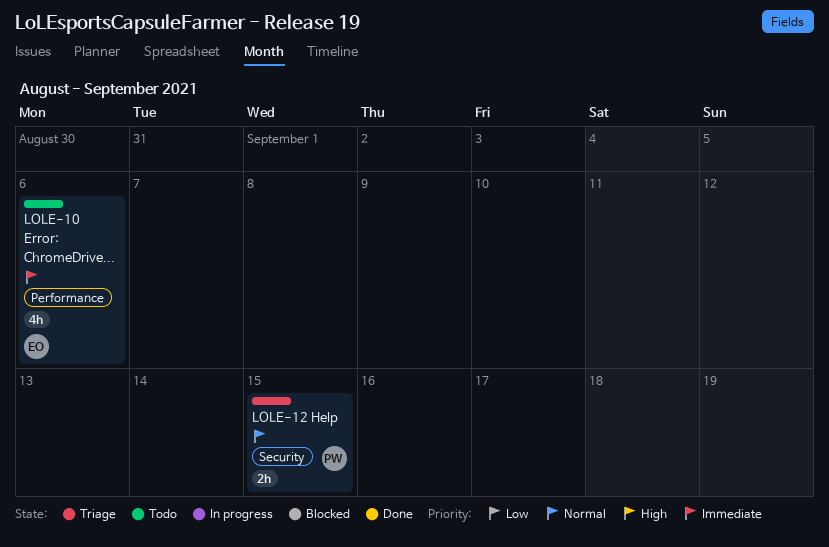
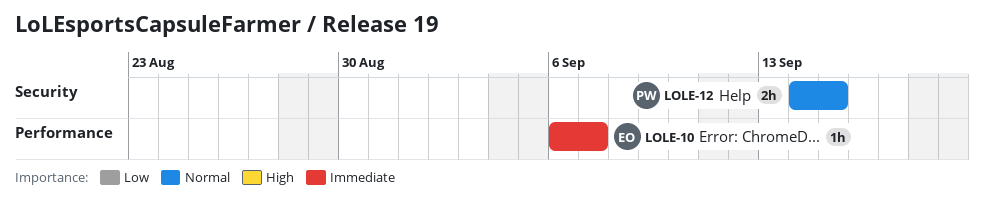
LOLE-10, estimate: 4h -> 1h
LOLE-10, due: Sep 6 -> Sep 7

